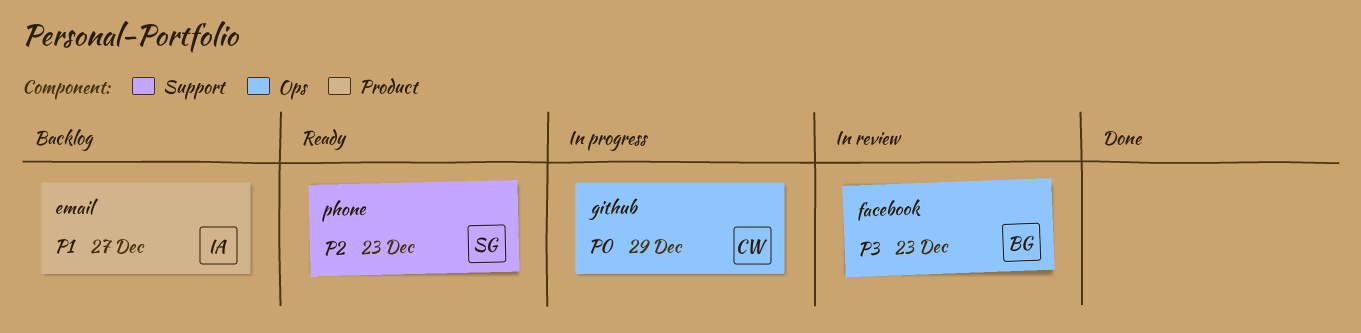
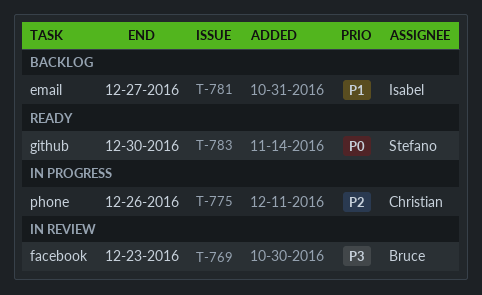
github, status: In progress -> Ready
github, owner: Christian -> Stefano
github, due: Dec 29 -> Dec 30
phone, status: Ready -> In progress
phone, owner: Stefano -> Christian
phone, due: Dec 23 -> Dec 26

